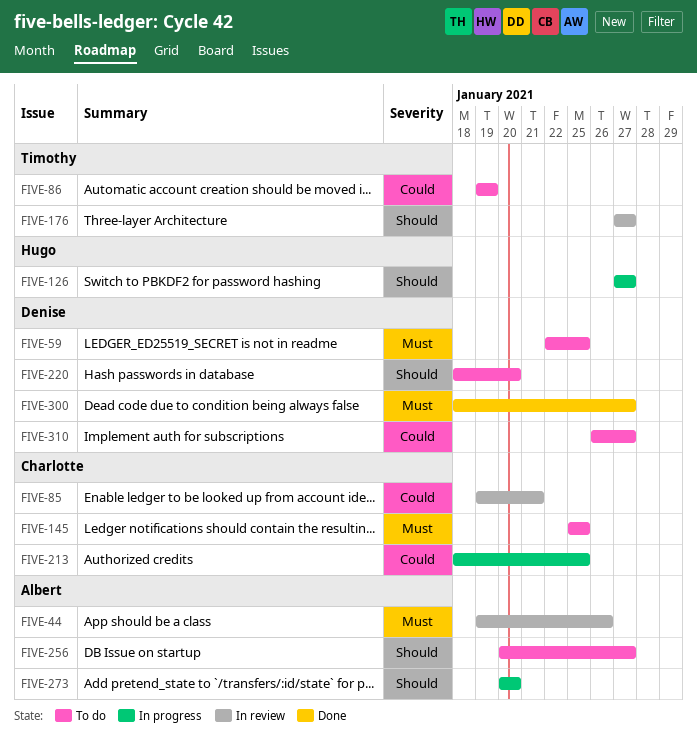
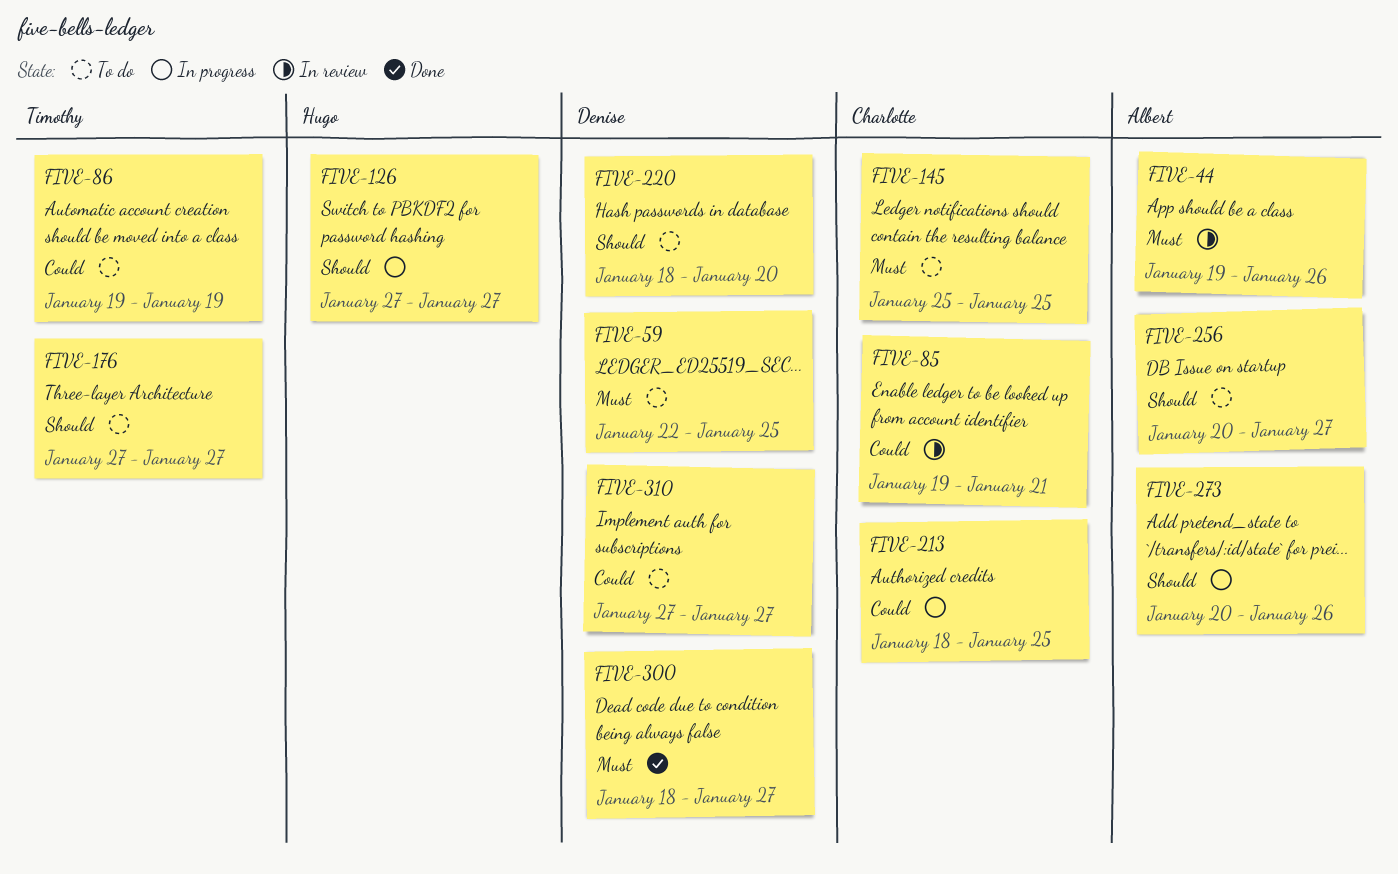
FIVE-176, status: In review -> To do
FIVE-273, due: Jan 20 -> Jan 26
FIVE-310, start: Jan 26 -> Jan 27

